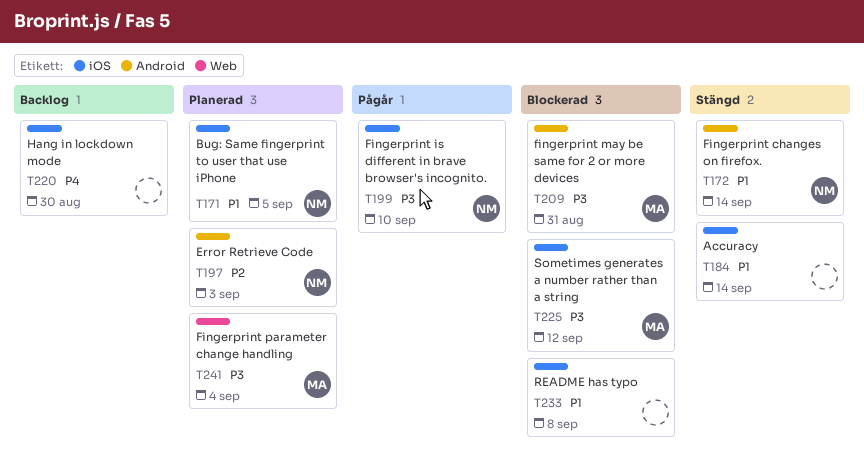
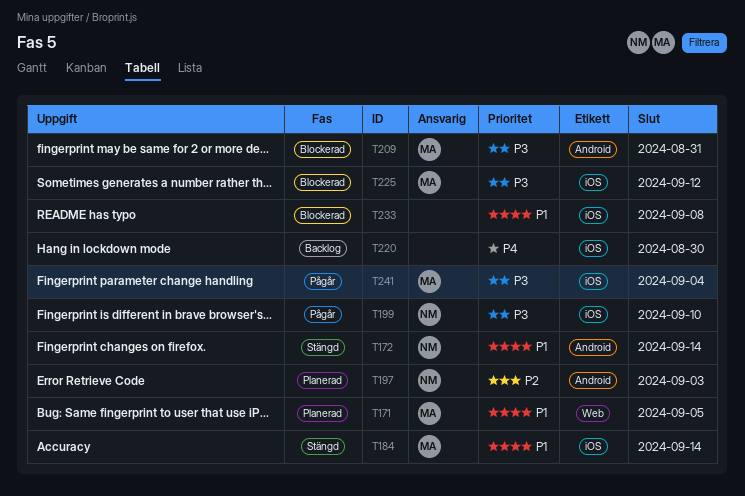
T171, owner: NM -> MA
T171, label: iOS -> Web
T184, owner: none -> MA
T241, status: Planerad -> Pågår
T241, label: Web -> iOS

